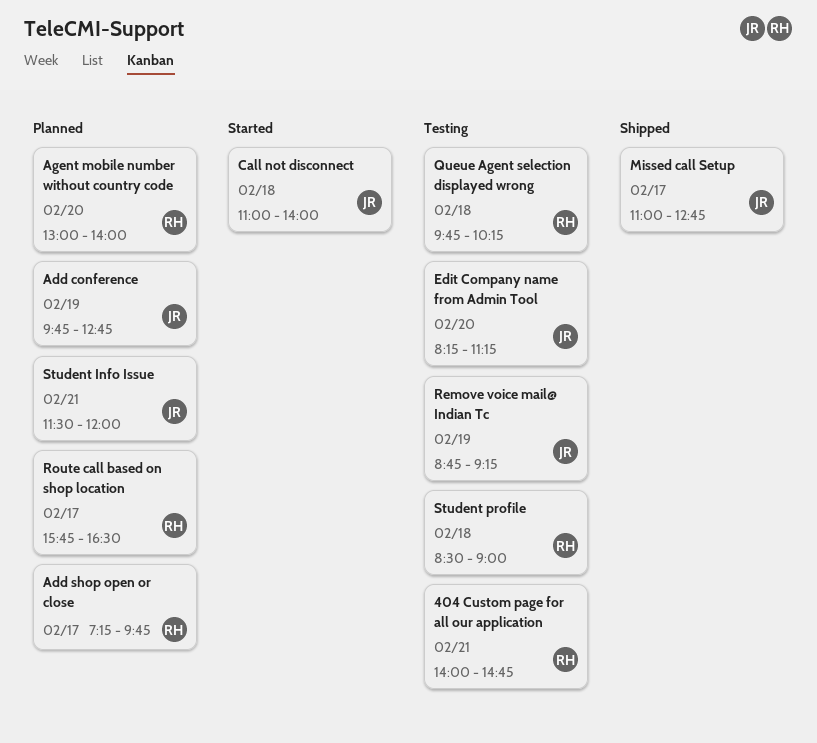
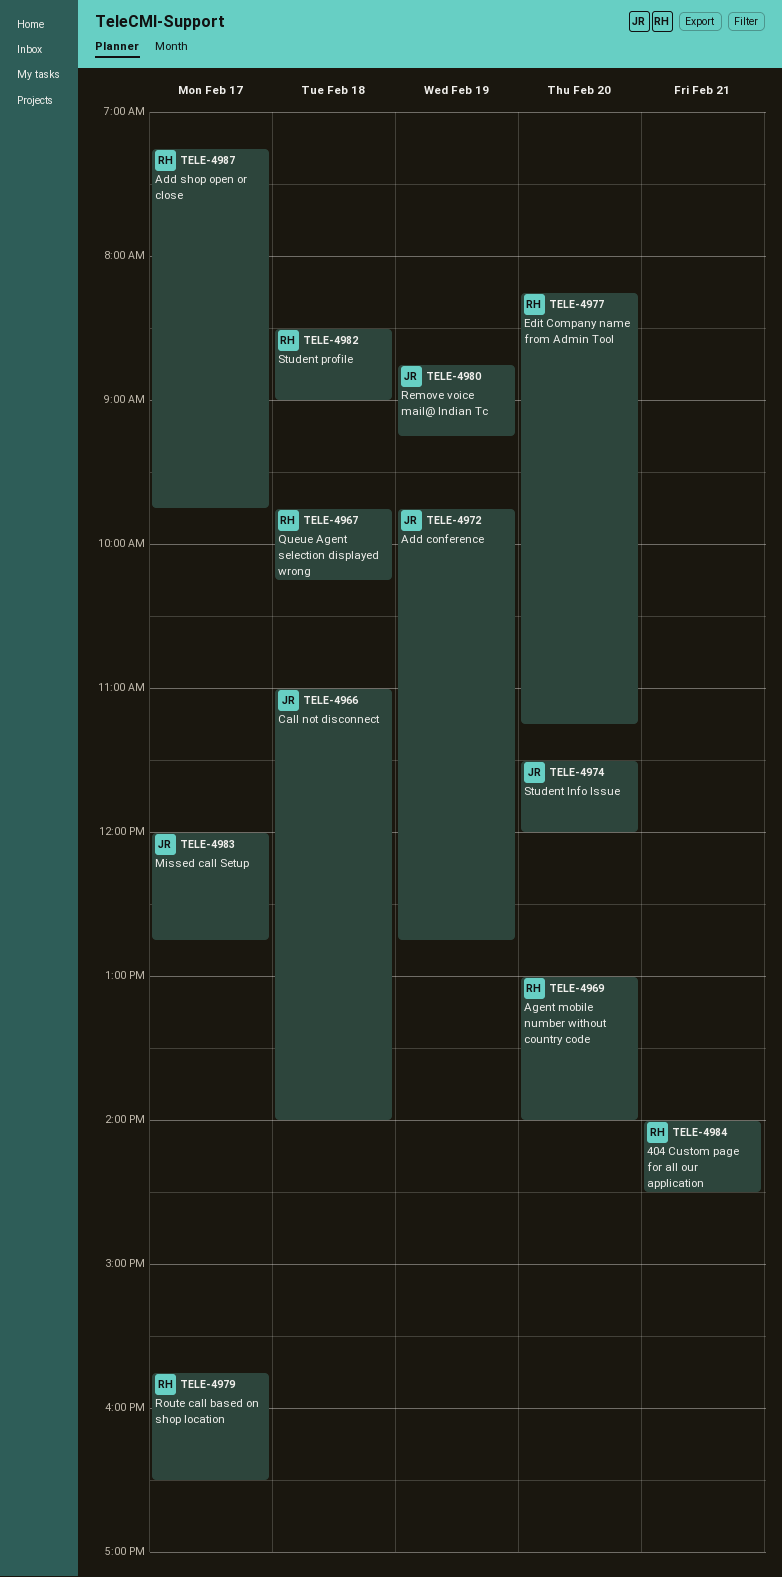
404 Custom page for all our application, ends: 14:45 -> 14:30
Edit Company name from Admin Tool, owner: JR -> RH
Missed call Setup, begins: 11:00 -> 12:00
Student Info Issue, day: Feb 21 -> Feb 20

